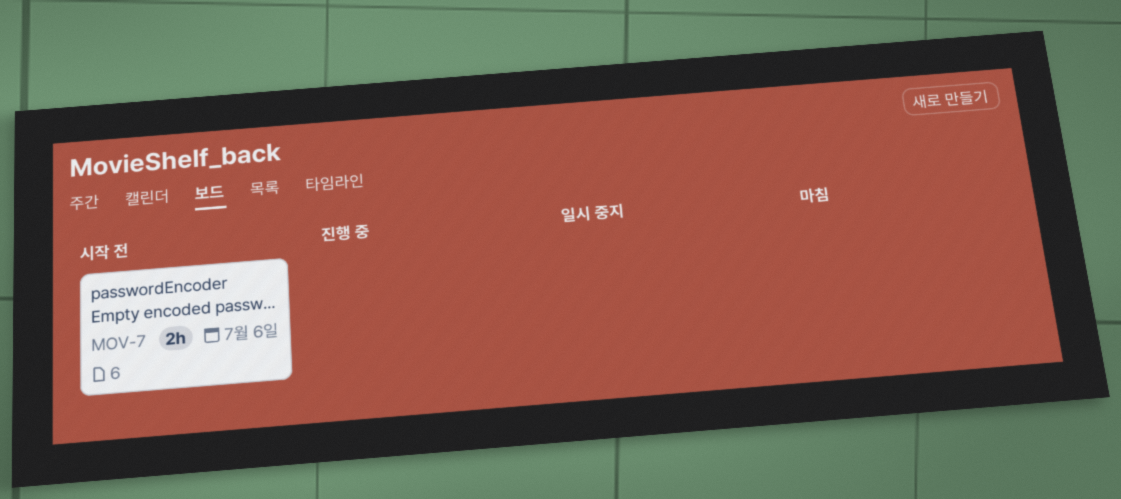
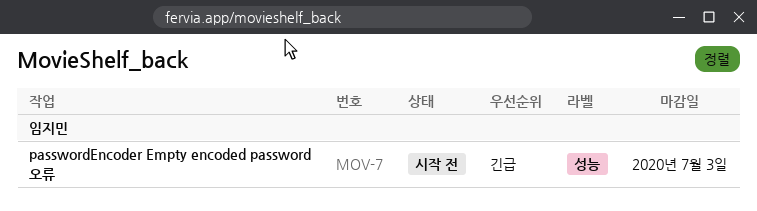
MOV-7, due: Jul 6 -> Jul 3

